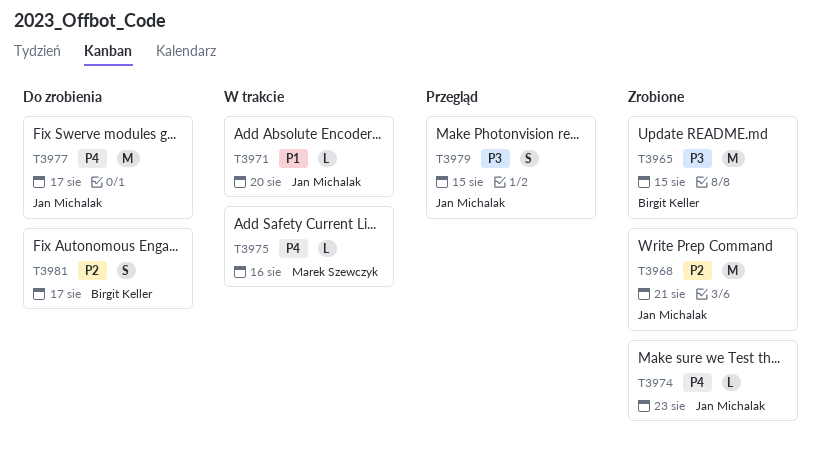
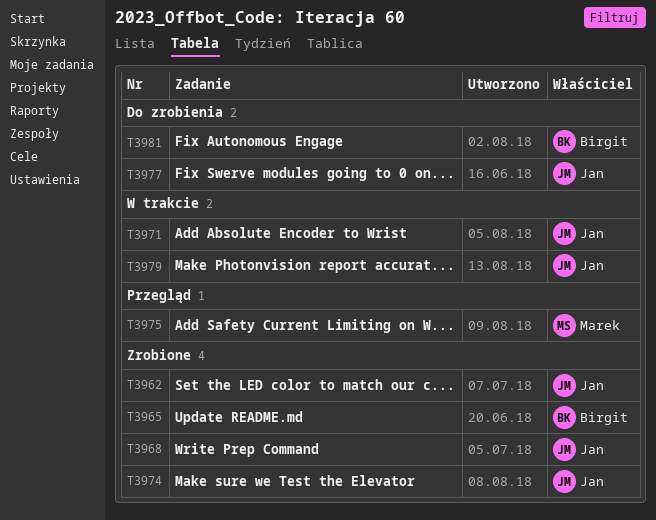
T3962: none -> present
T3975, status: W trakcie -> Przegląd
T3979, status: Przegląd -> W trakcie

